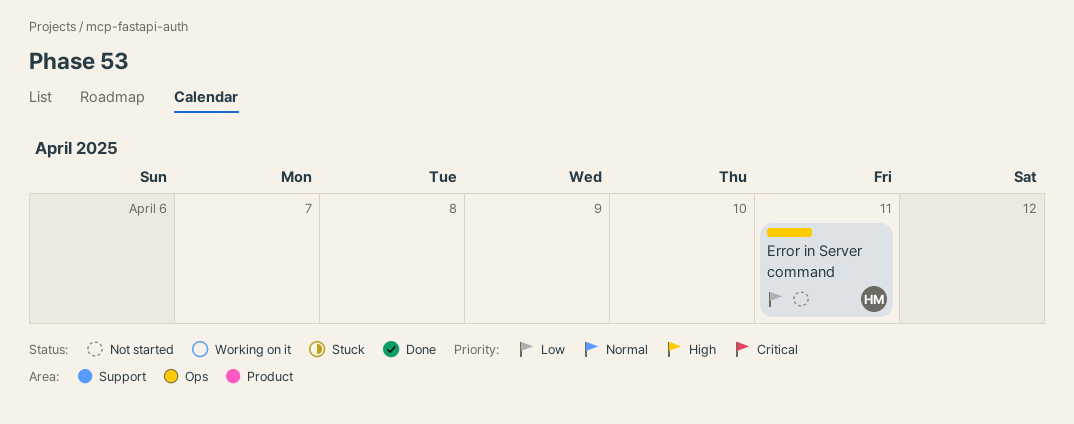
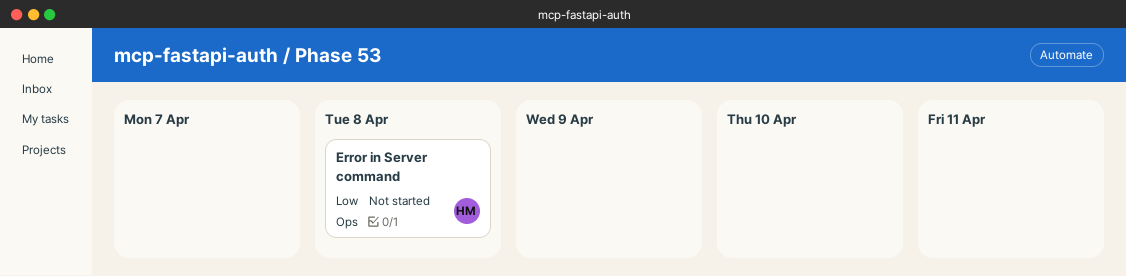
Error in Server command, due: Apr 11 -> Apr 8

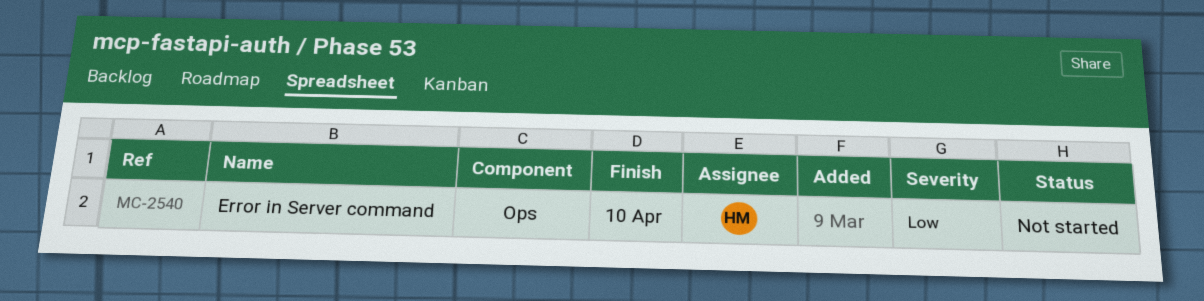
Error in Server command, due: Apr 8 -> Apr 10

